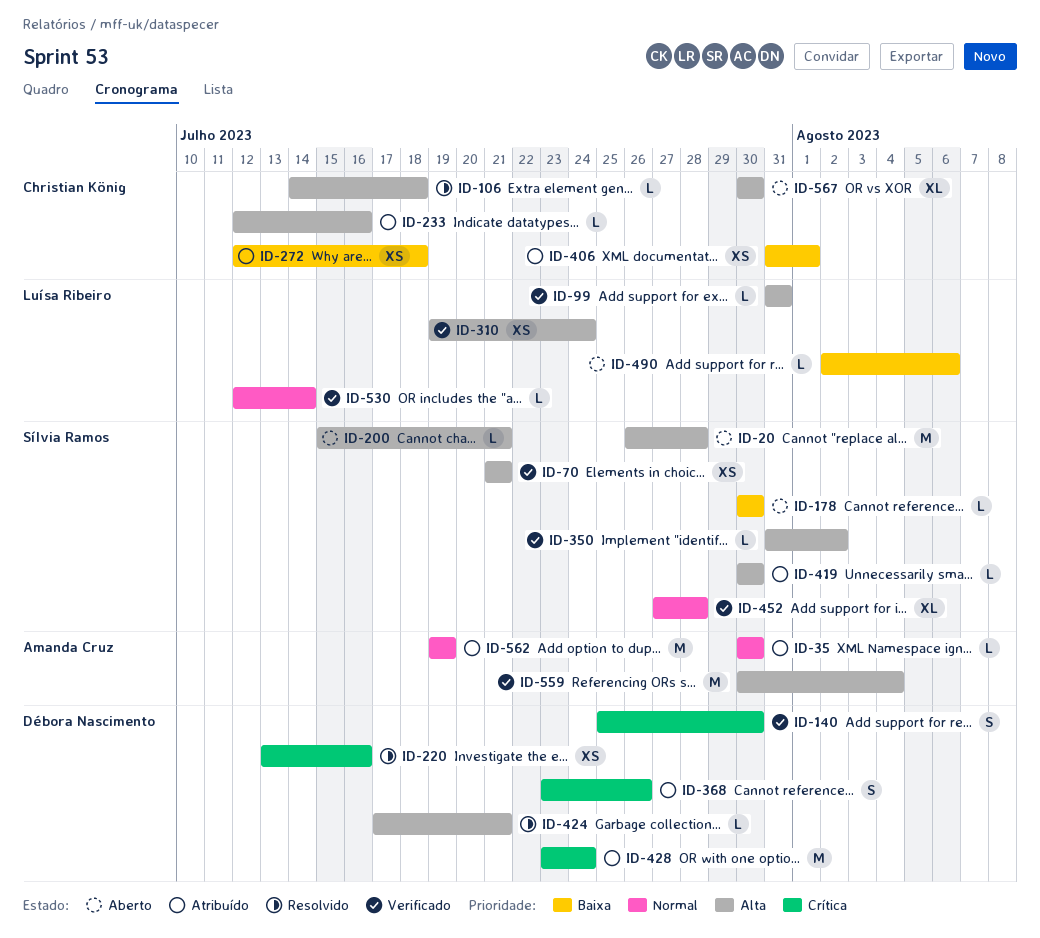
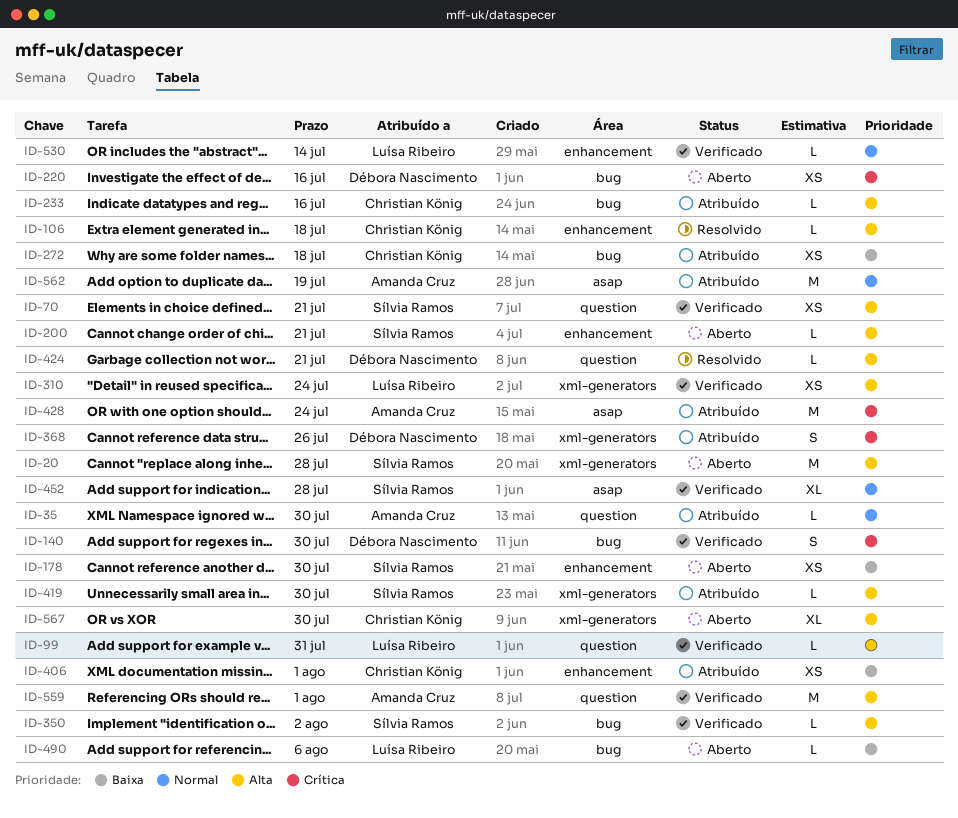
ID-178, estimate: L -> XS
ID-220, status: Resolvido -> Aberto
ID-428, owner: Débora Nascimento -> Amanda Cruz
ID-559, due: Aug 4 -> Aug 1

